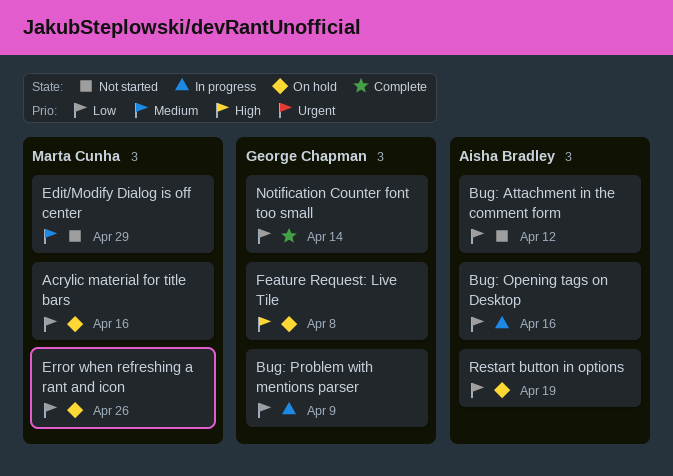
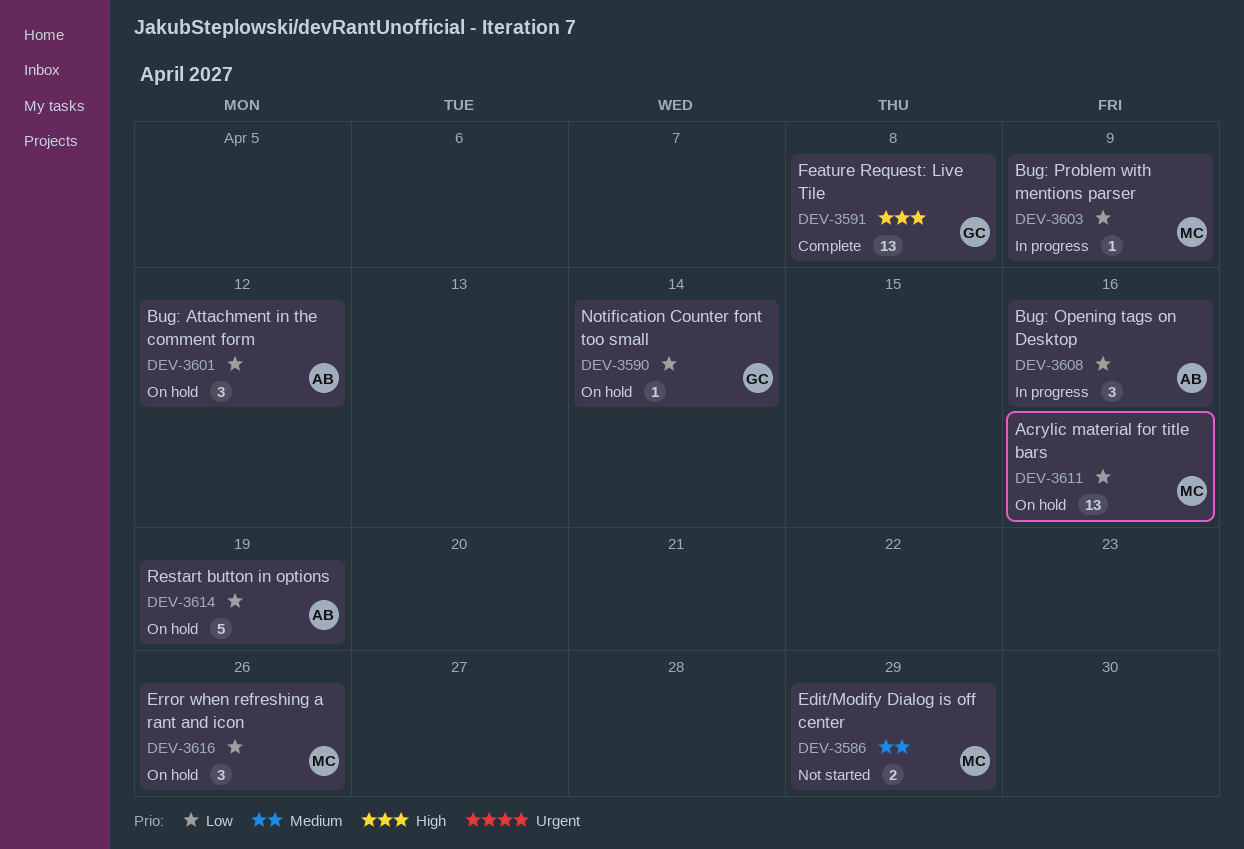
Bug: Attachment in the comment form, status: Not started -> On hold
Bug: Problem with mentions parser, owner: George Chapman -> Marta Cunha
Feature Request: Live Tile, status: On hold -> Complete
Notification Counter font too small, status: Complete -> On hold

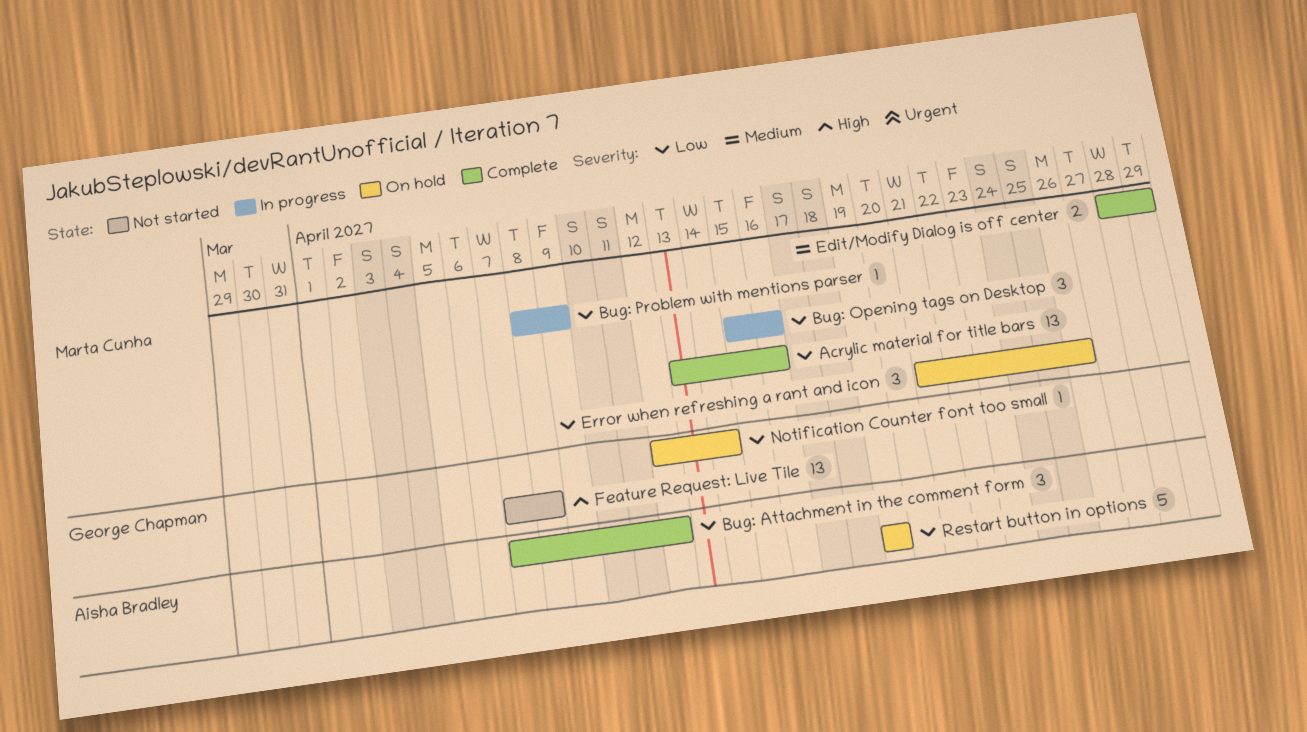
Acrylic material for title bars, status: On hold -> Complete
Bug: Attachment in the comment form, status: On hold -> Complete
Bug: Opening tags on Desktop, owner: Aisha Bradley -> Marta Cunha
Edit/Modify Dialog is off center, status: Not started -> Complete
Feature Request: Live Tile, status: Complete -> Not started

